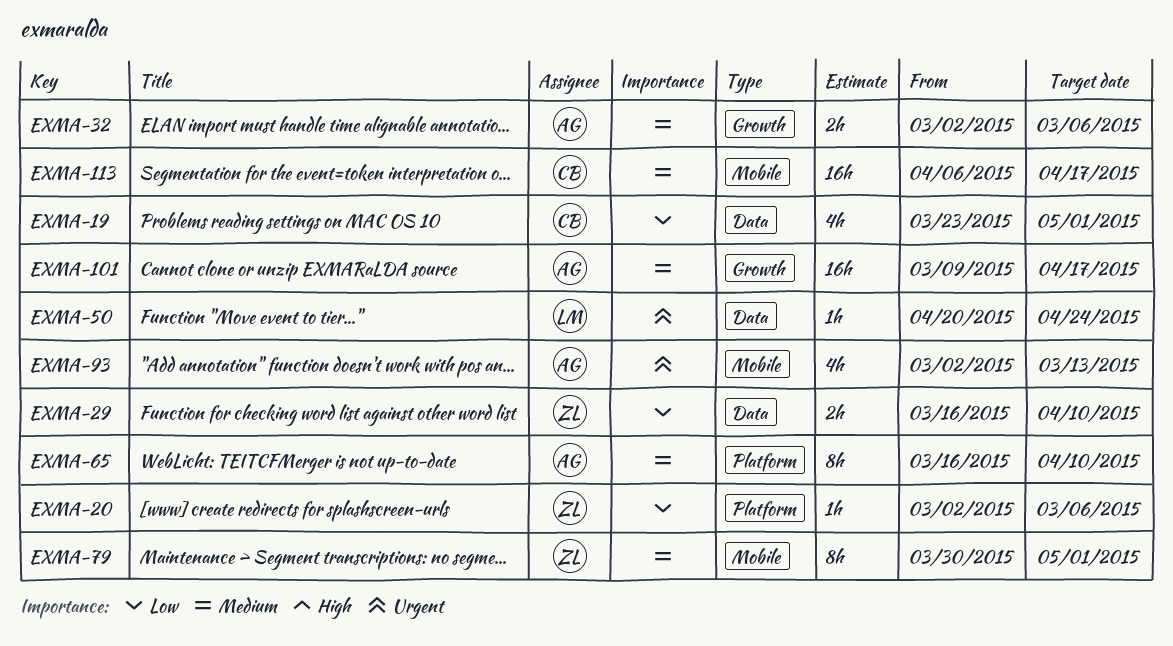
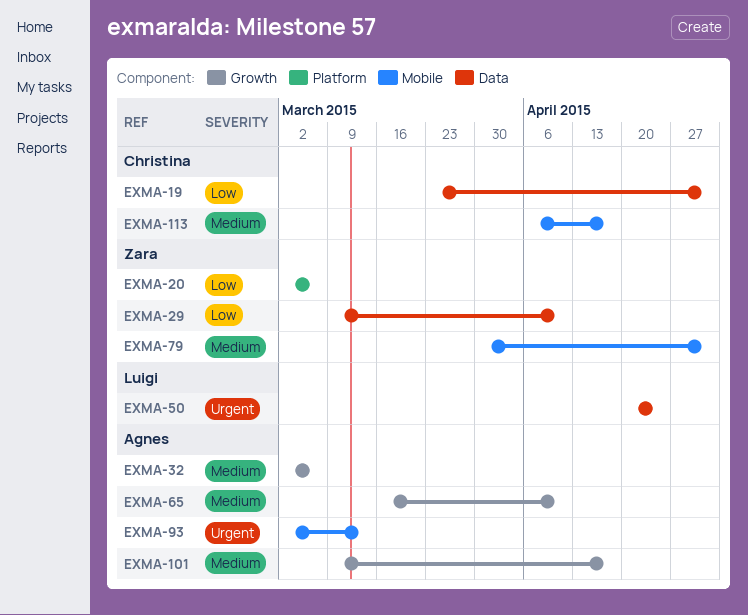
EXMA-29, start: Mar 16 -> Mar 9
EXMA-65, label: Platform -> Growth

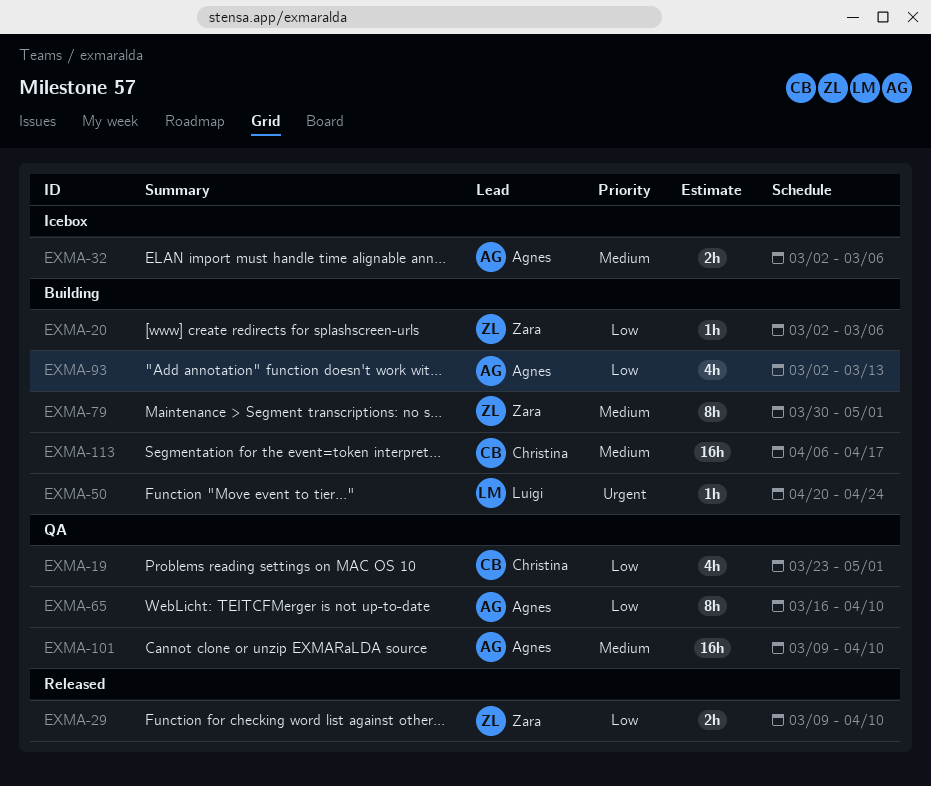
EXMA-65, priority: Medium -> Low
EXMA-93, priority: Urgent -> Low
EXMA-101, due: Apr 17 -> Apr 10

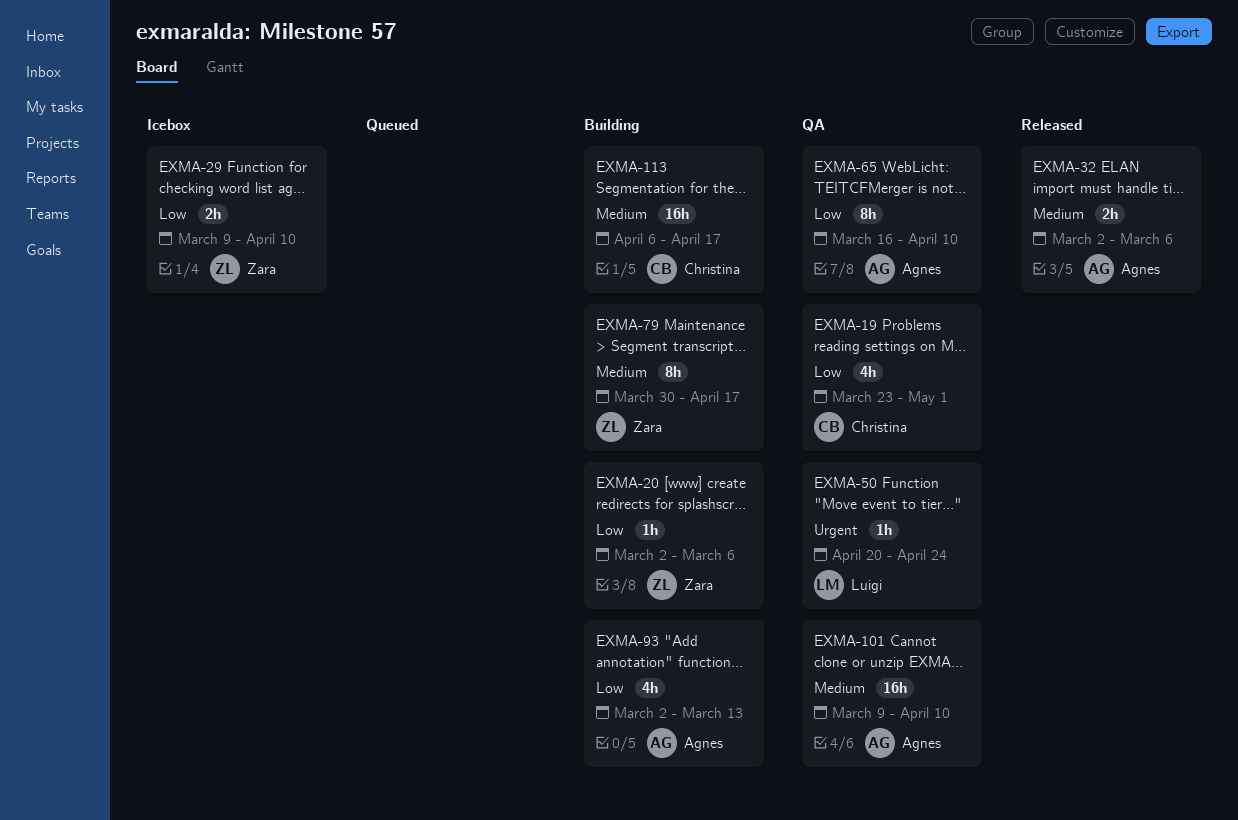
EXMA-29, status: Released -> Icebox
EXMA-32, status: Icebox -> Released
EXMA-50, status: Building -> QA
EXMA-79, due: May 1 -> Apr 17

